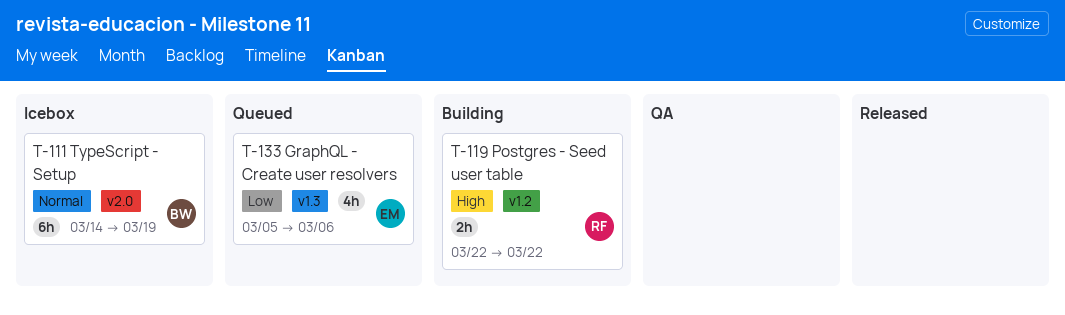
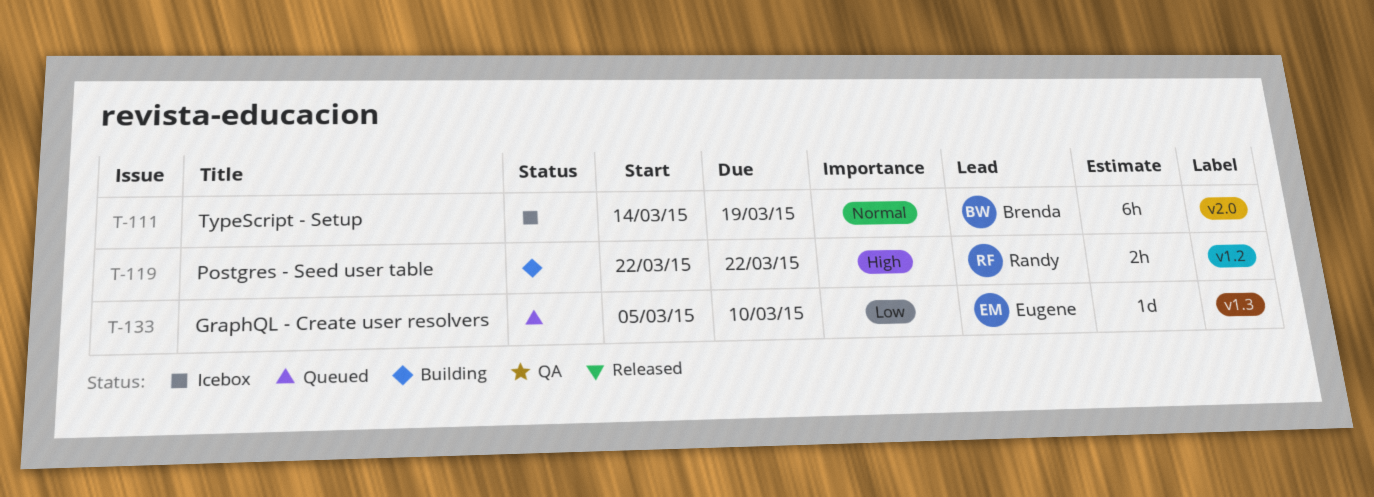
T-133, estimate: 4h -> 1d
T-133, due: Mar 6 -> Mar 10

